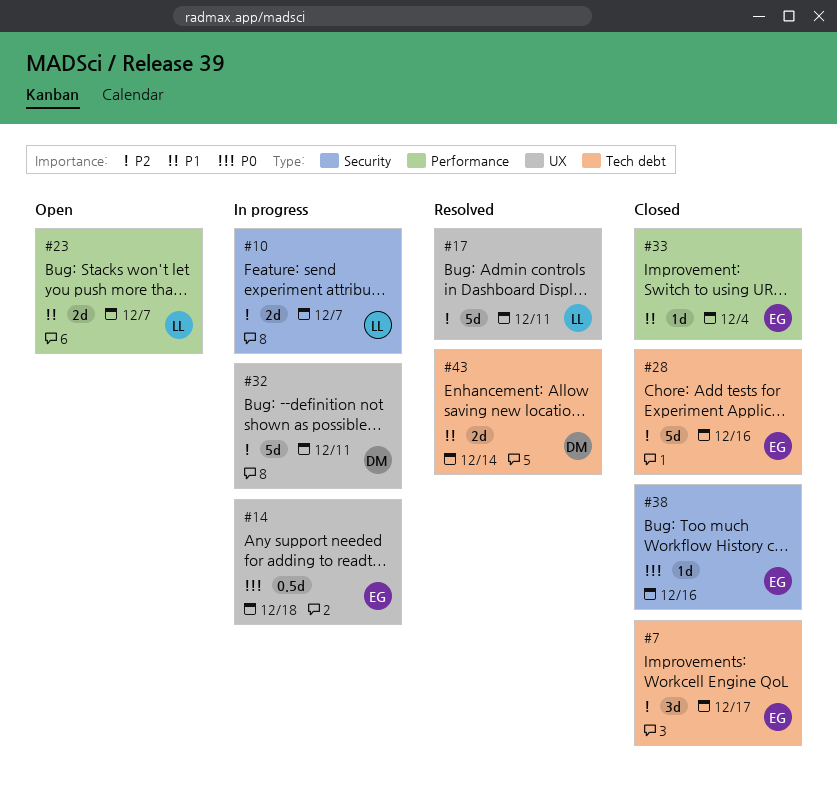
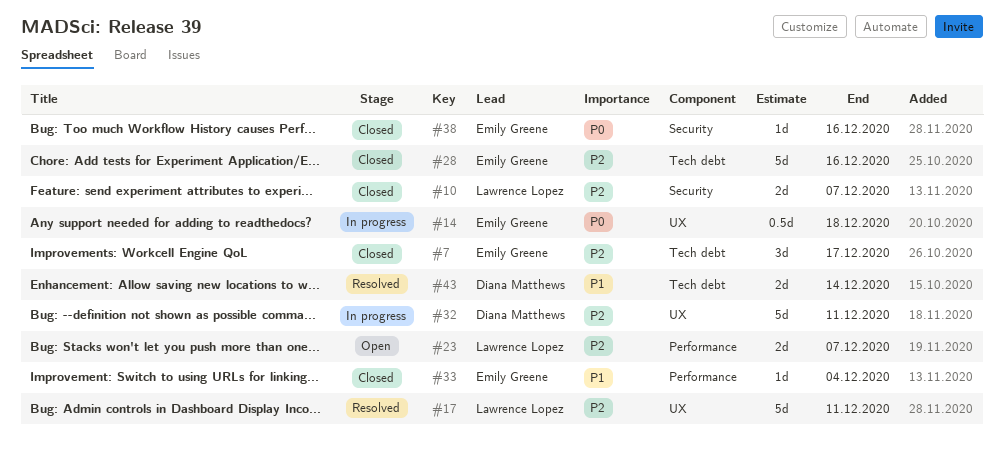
#10, status: In progress -> Closed
#23, priority: P1 -> P2

